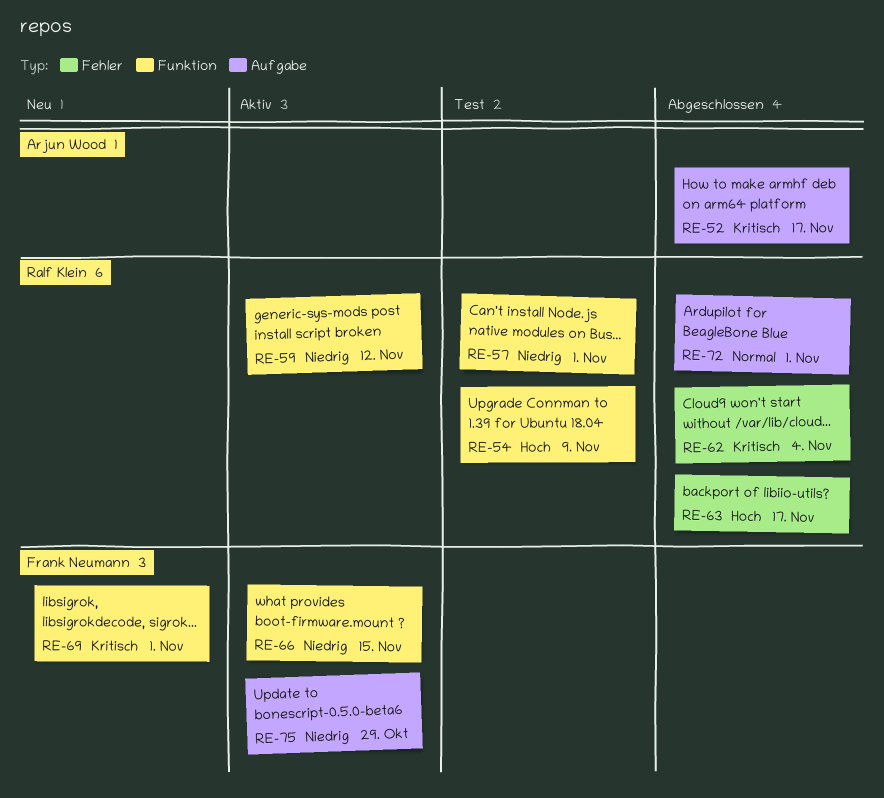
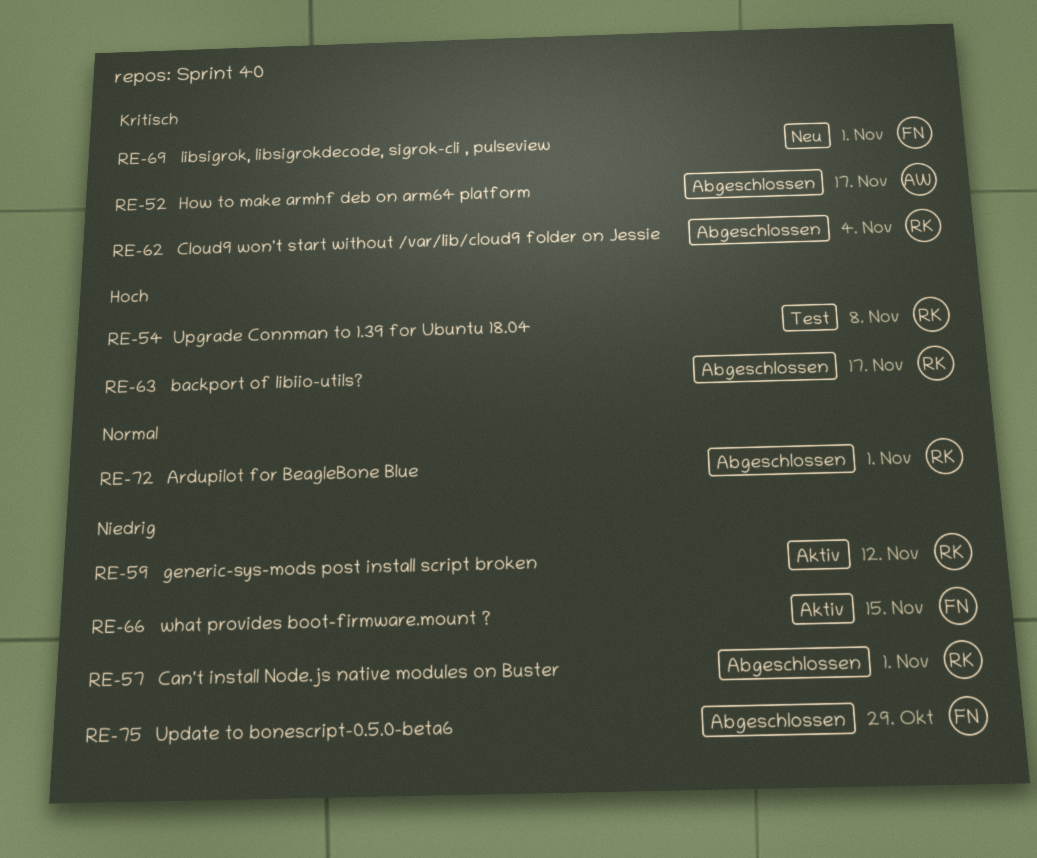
RE-54, due: Nov 9 -> Nov 8
RE-57, status: Test -> Abgeschlossen
RE-75, status: Aktiv -> Abgeschlossen

